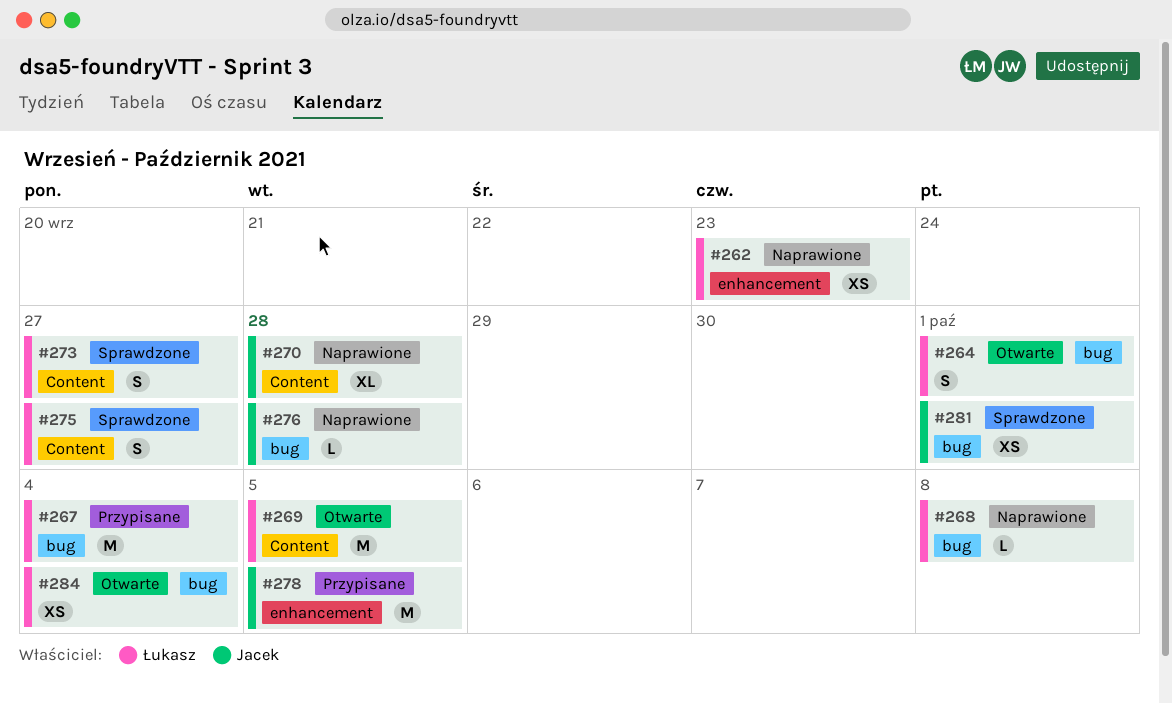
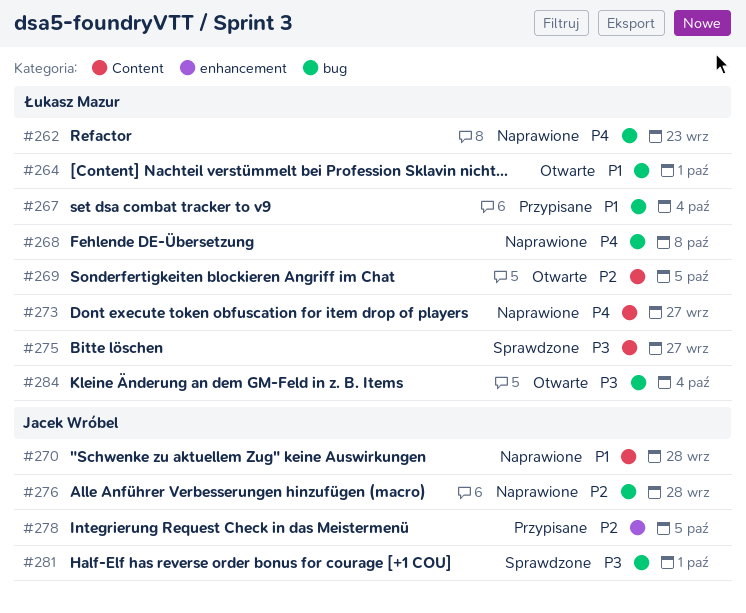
#262, label: enhancement -> bug
#273, status: Sprawdzone -> Naprawione

